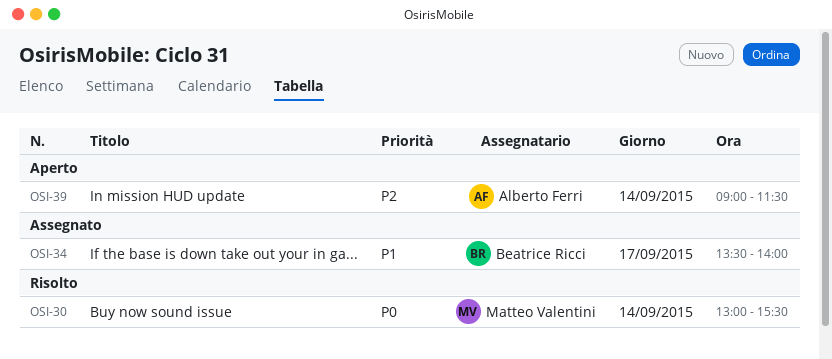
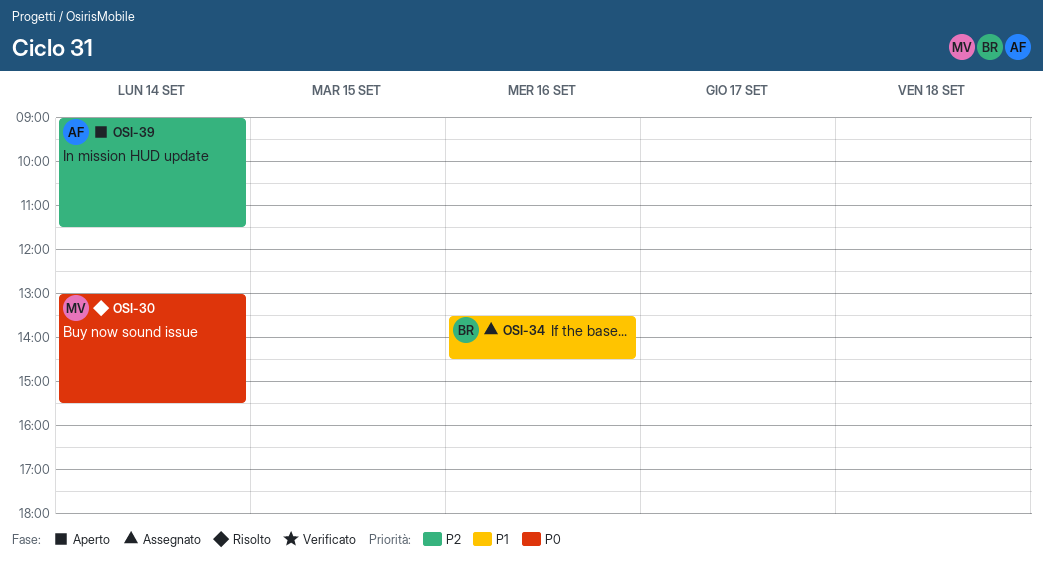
OSI-34, day: Sep 17 -> Sep 16
OSI-34, ends: 14:00 -> 14:30

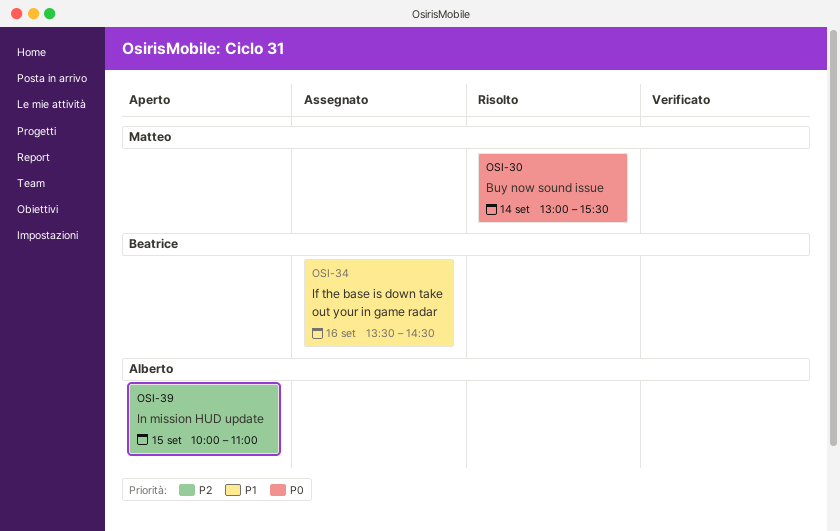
OSI-39, day: Sep 14 -> Sep 15
OSI-39, begins: 09:00 -> 10:00
OSI-39, ends: 11:30 -> 11:00

